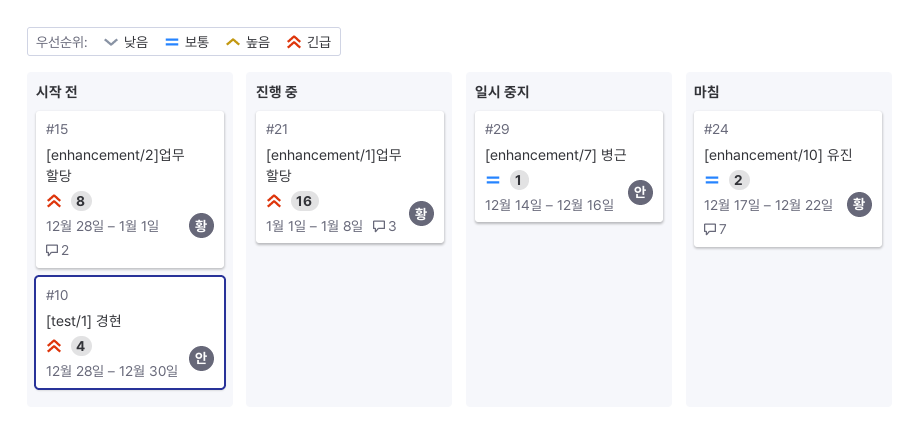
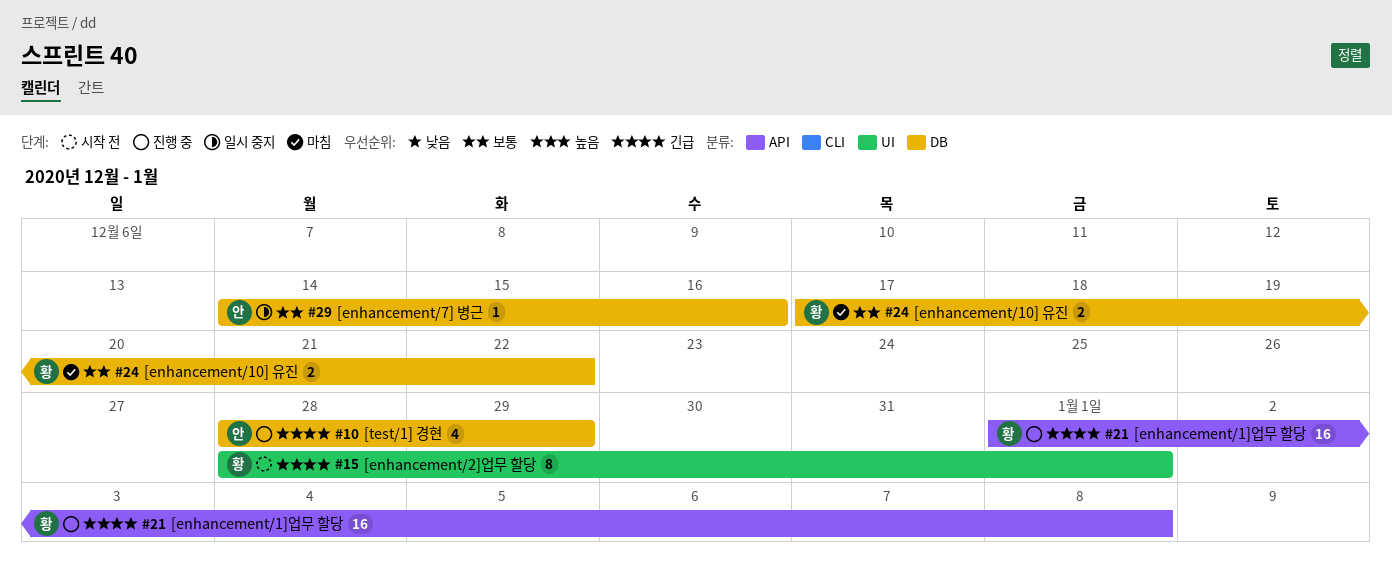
#10, status: 시작 전 -> 진행 중
#10, due: Dec 30 -> Dec 29

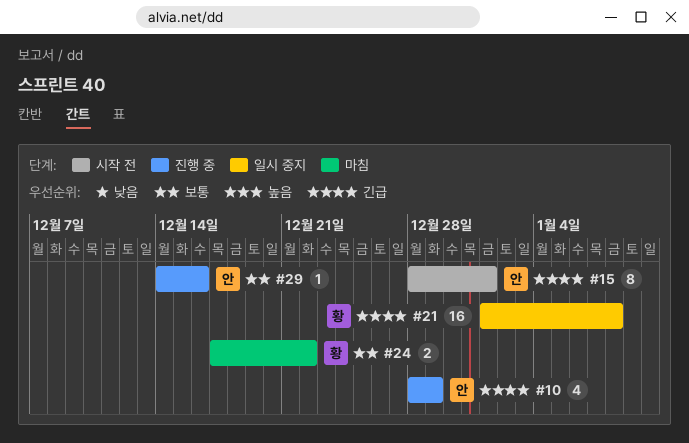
#15, owner: 황 -> 안
#21, status: 진행 중 -> 일시 중지
#29, status: 일시 중지 -> 진행 중

